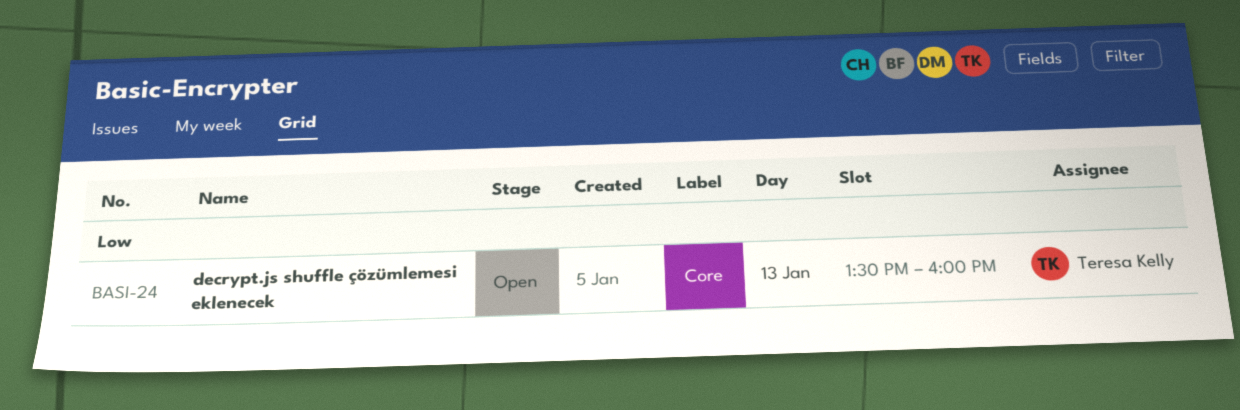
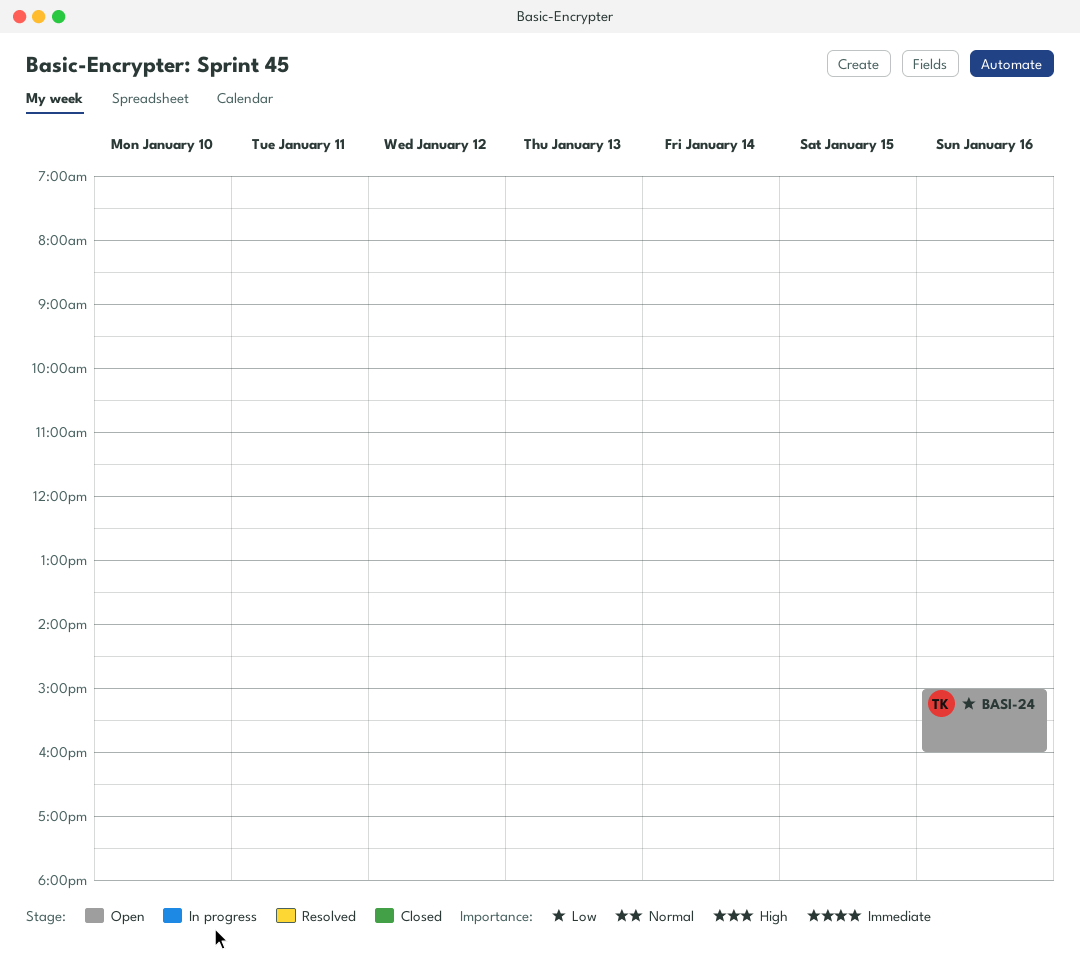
BASI-24, day: Jan 13 -> Jan 16
BASI-24, begins: 13:30 -> 15:00

